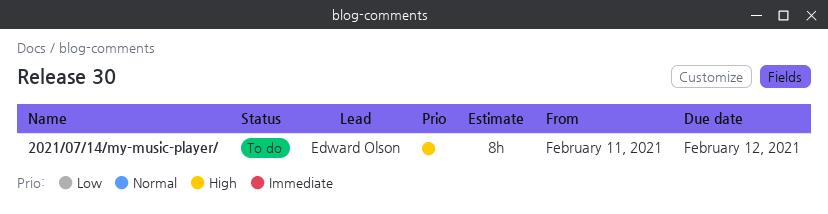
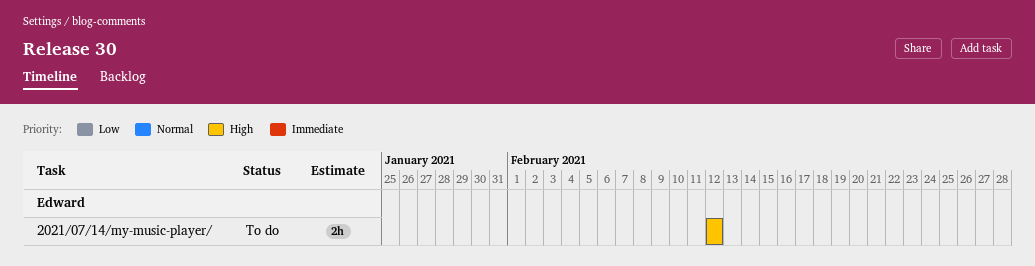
2021/07/14/my-music-player/, estimate: 8h -> 2h
2021/07/14/my-music-player/, start: Feb 11 -> Feb 12

